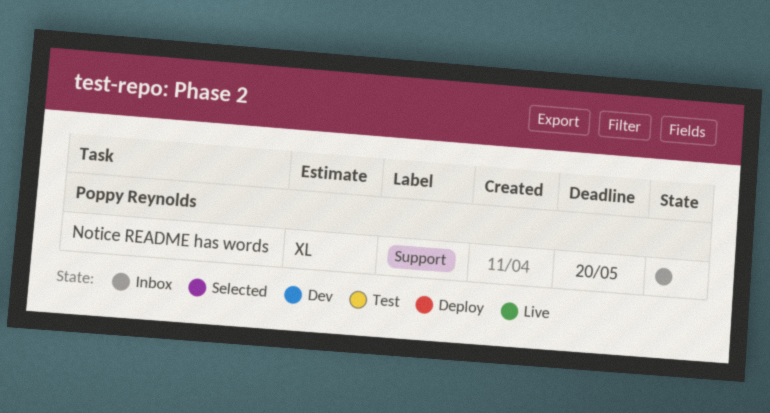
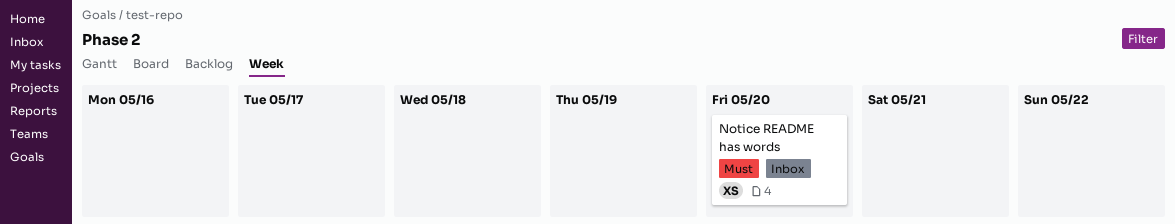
Notice README has words, estimate: XL -> XS

